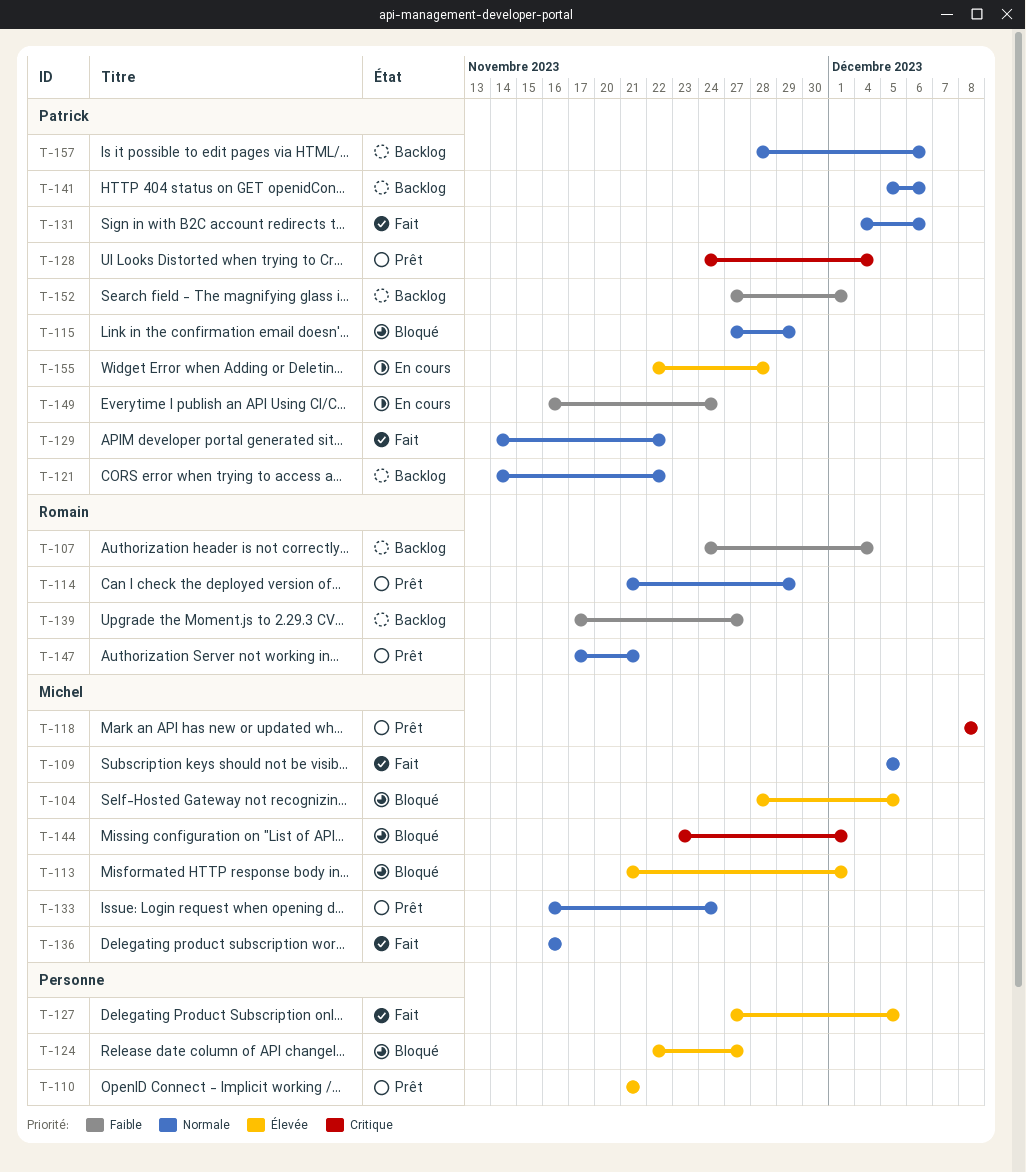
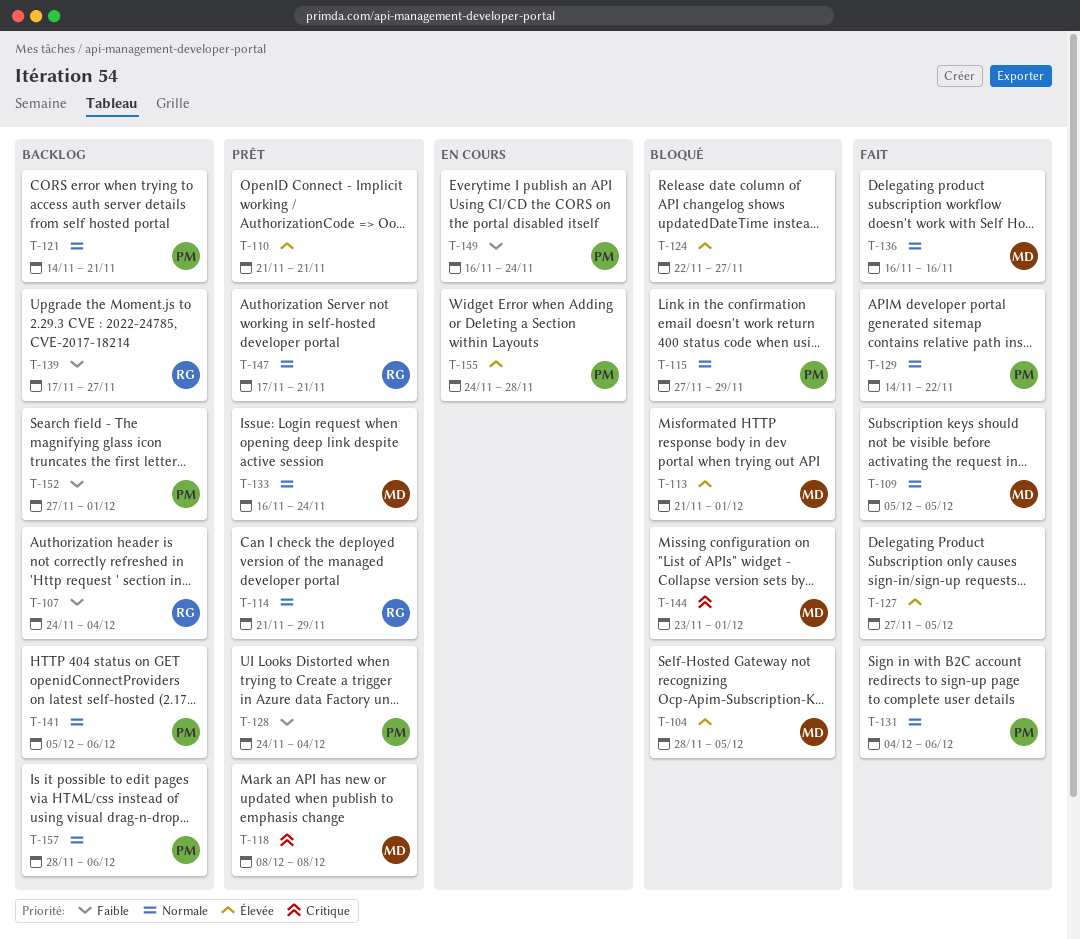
T-121, due: Nov 22 -> Nov 21
T-128, priority: Critique -> Faible
T-155, start: Nov 22 -> Nov 24

